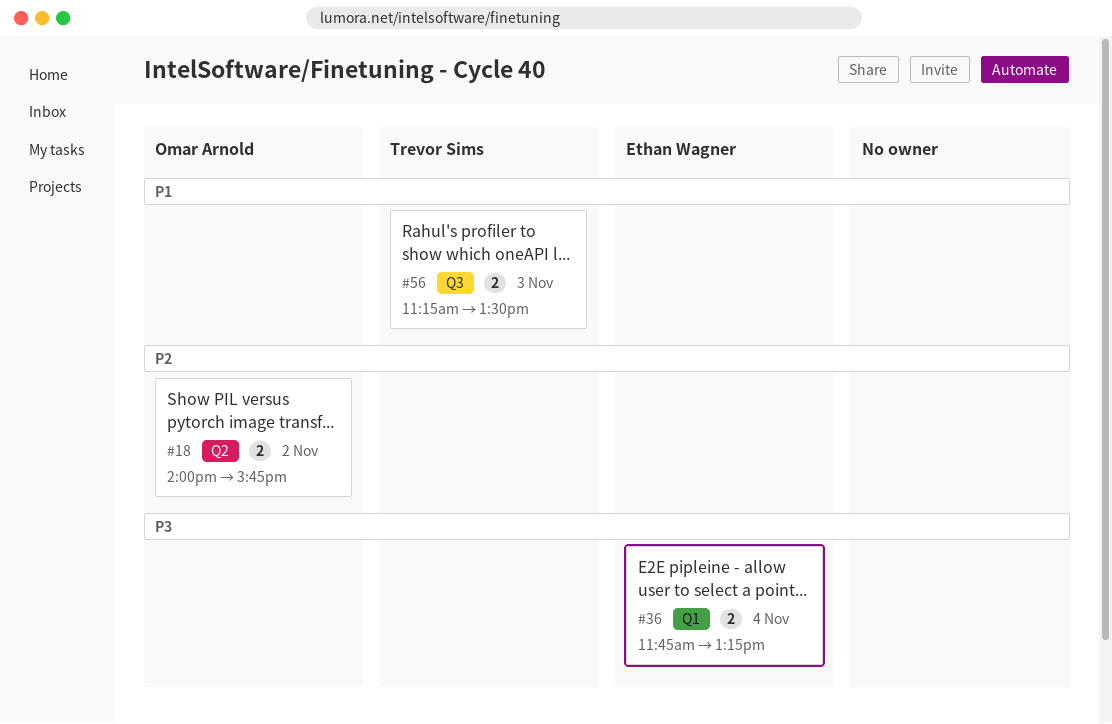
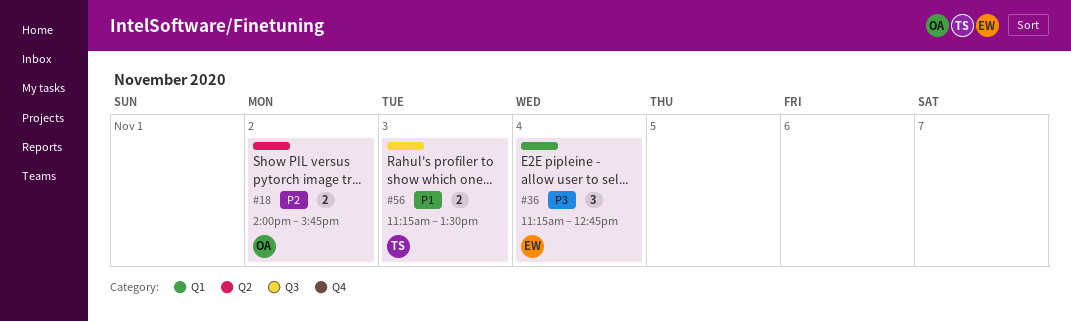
#36, estimate: 2 -> 3
#36, begins: 11:45 -> 11:15
#36, ends: 13:15 -> 12:45

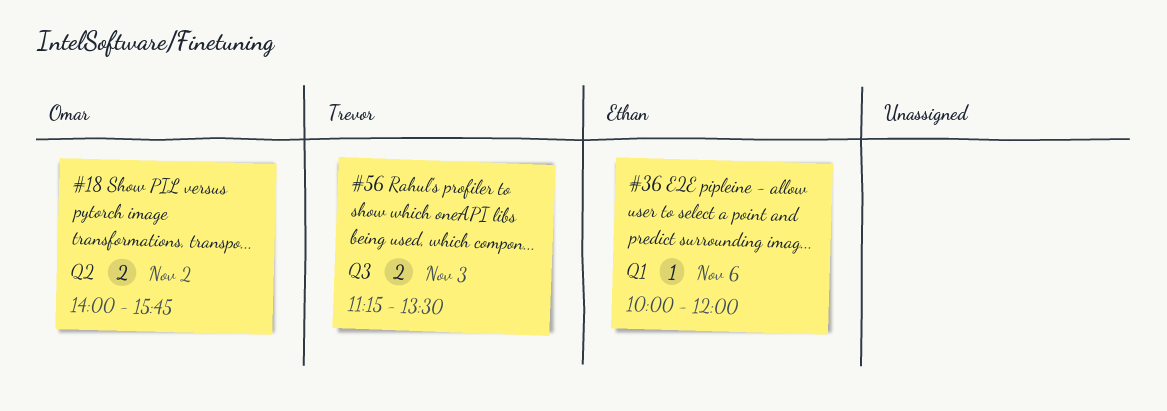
#36, estimate: 3 -> 1
#36, day: Nov 4 -> Nov 6
#36, begins: 11:15 -> 10:00
#36, ends: 12:45 -> 12:00

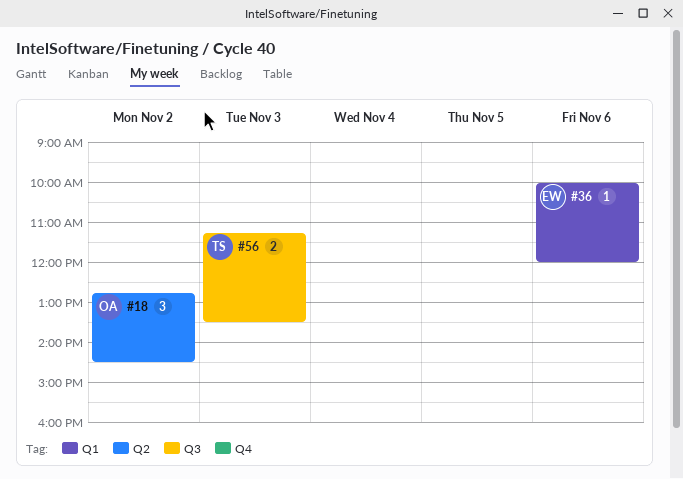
#18, estimate: 2 -> 3
#18, begins: 14:00 -> 12:45
#18, ends: 15:45 -> 14:30

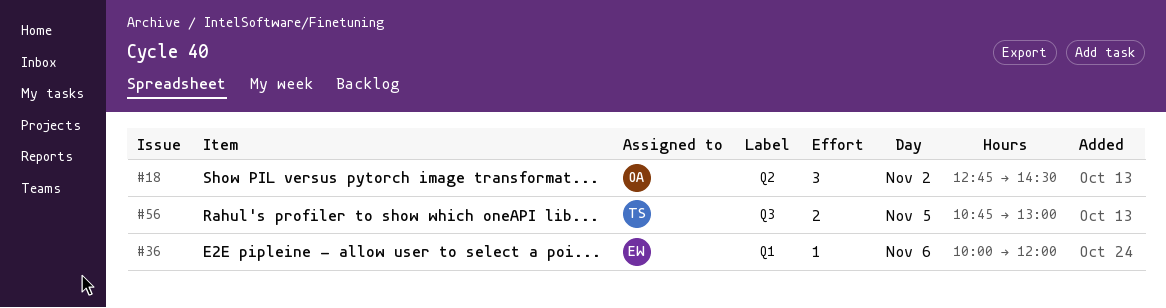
#56, day: Nov 3 -> Nov 5
#56, begins: 11:15 -> 10:45
#56, ends: 13:30 -> 13:00

